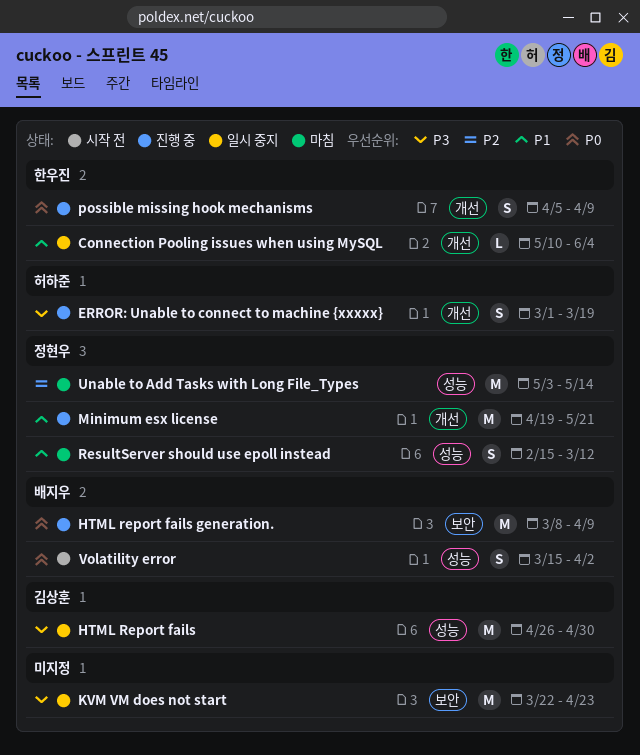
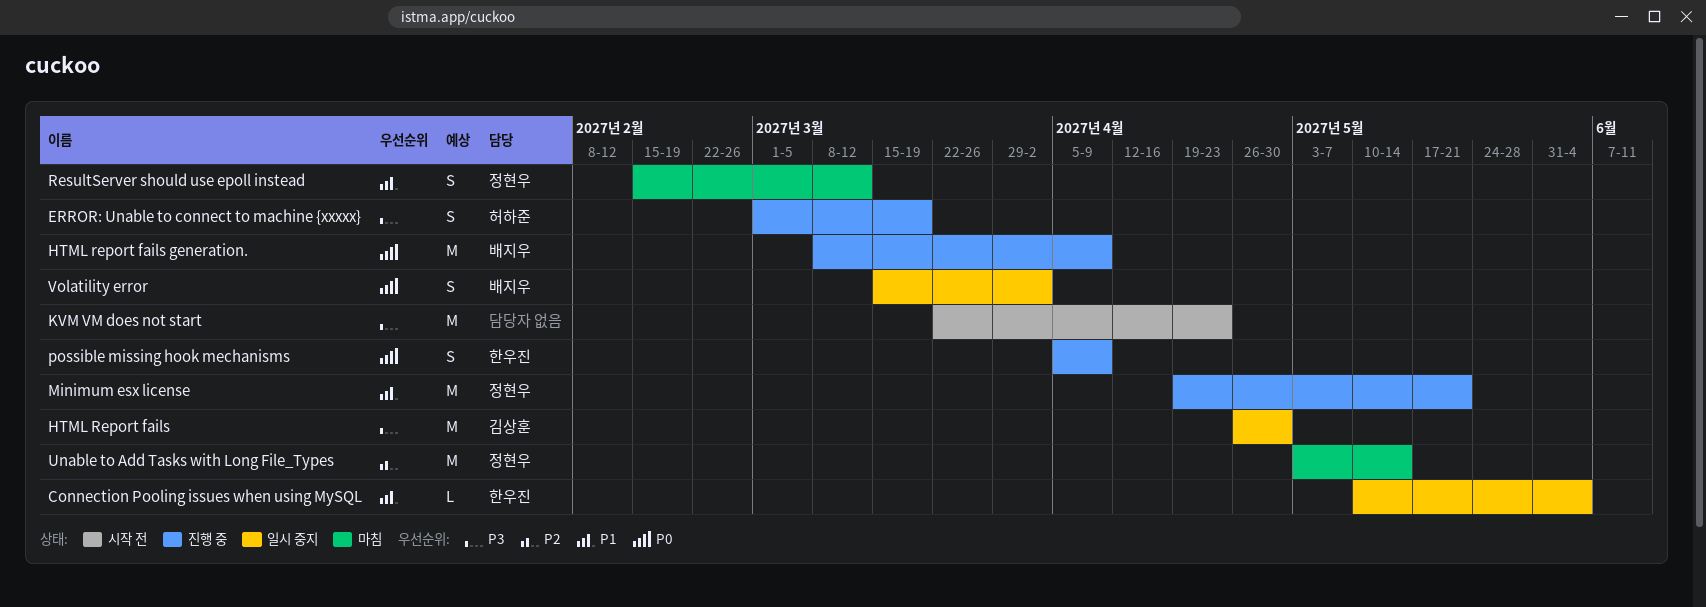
KVM VM does not start, status: 일시 중지 -> 시작 전
Volatility error, status: 시작 전 -> 일시 중지

